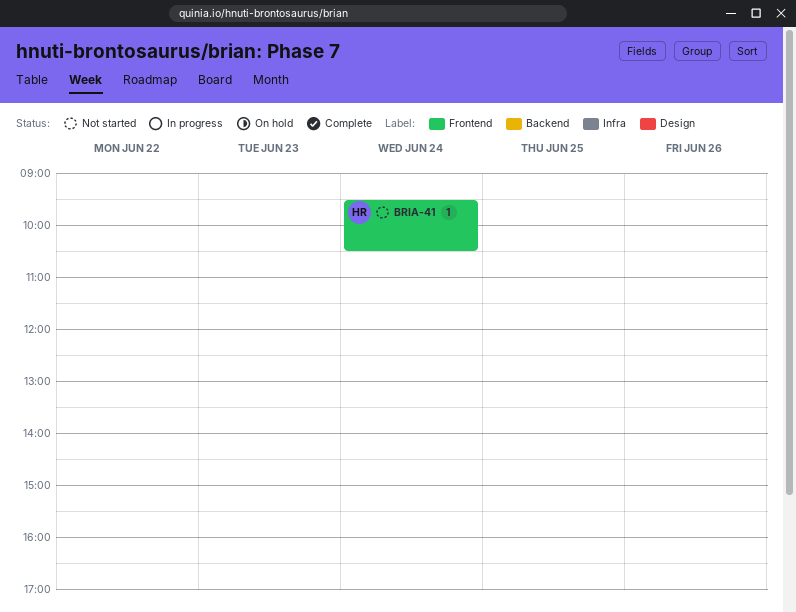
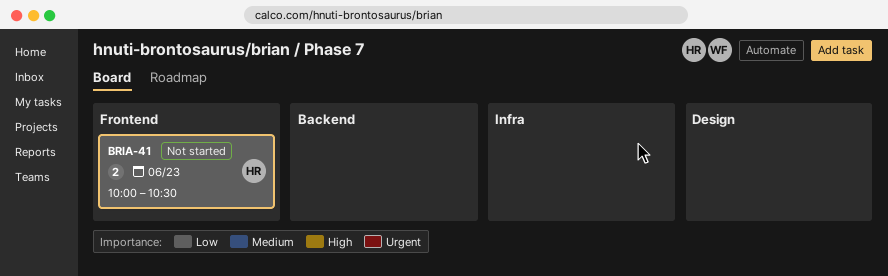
BRIA-41, estimate: 1 -> 2
BRIA-41, day: Jun 24 -> Jun 23
BRIA-41, begins: 09:30 -> 10:00

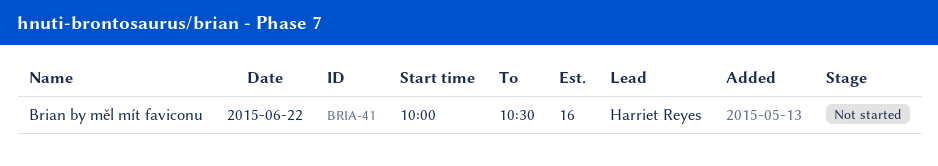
BRIA-41, estimate: 2 -> 16
BRIA-41, day: Jun 23 -> Jun 22

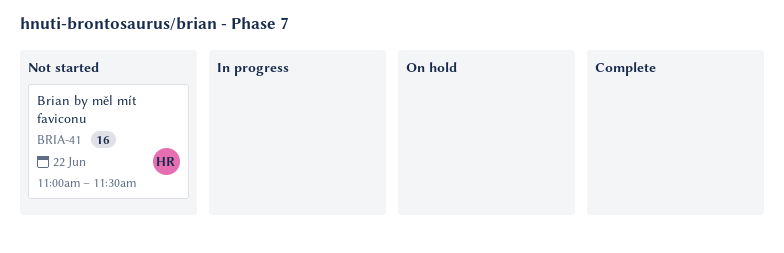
BRIA-41, begins: 10:00 -> 11:00
BRIA-41, ends: 10:30 -> 11:30

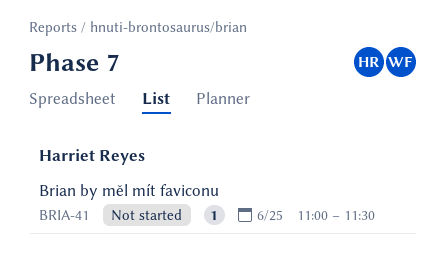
BRIA-41, estimate: 16 -> 1
BRIA-41, day: Jun 22 -> Jun 25

